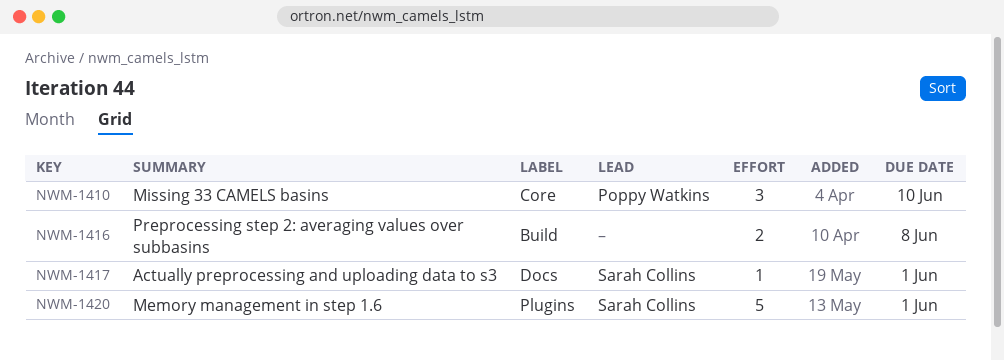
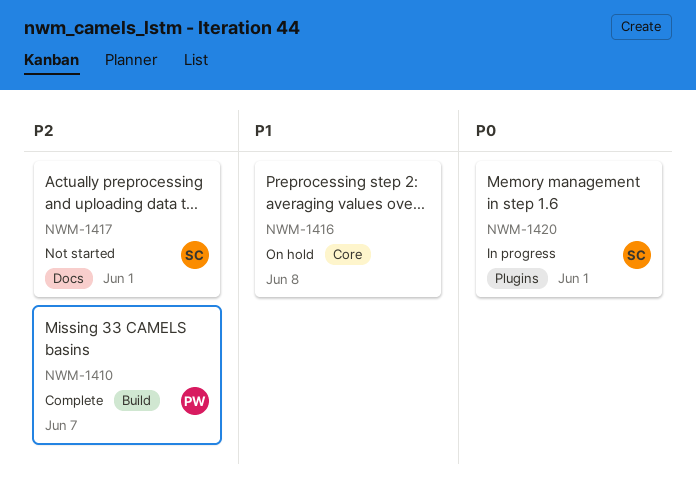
NWM-1410, label: Core -> Build
NWM-1410, due: Jun 10 -> Jun 7
NWM-1416, label: Build -> Core

